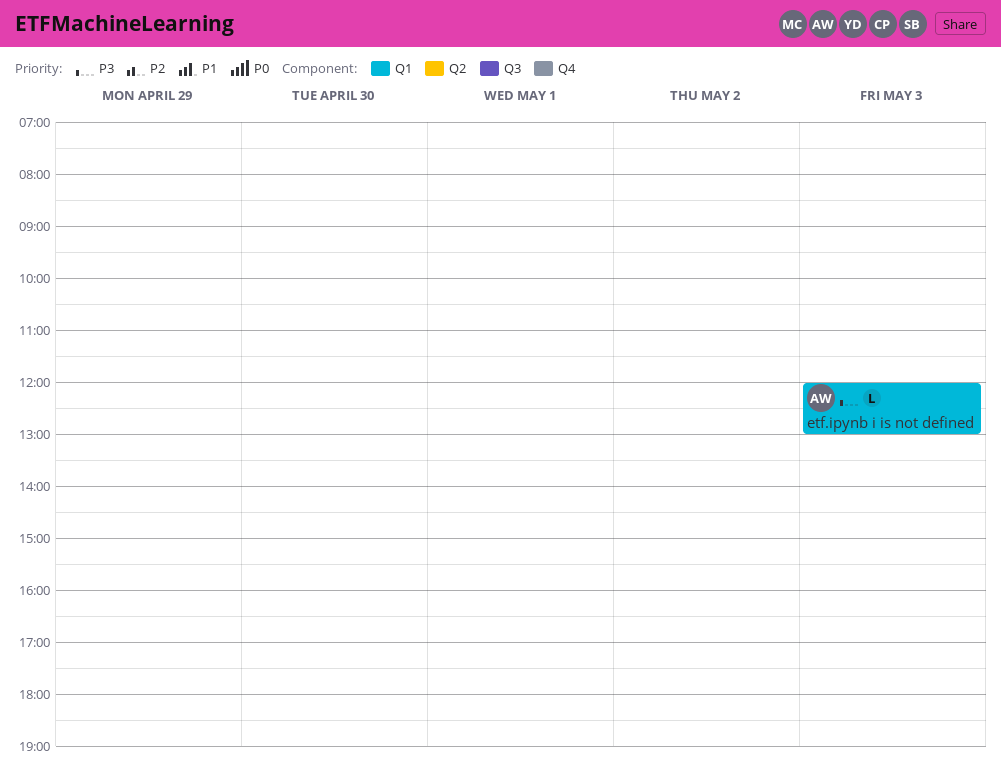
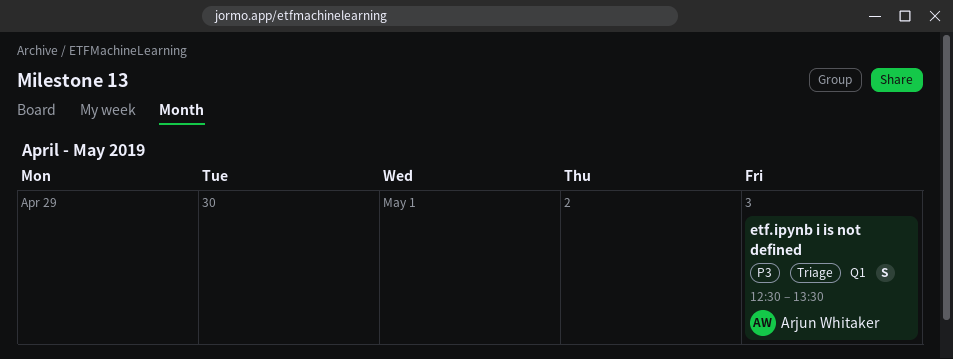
etf.ipynb i is not defined, estimate: L -> S
etf.ipynb i is not defined, begins: 12:00 -> 12:30
etf.ipynb i is not defined, ends: 13:00 -> 13:30

